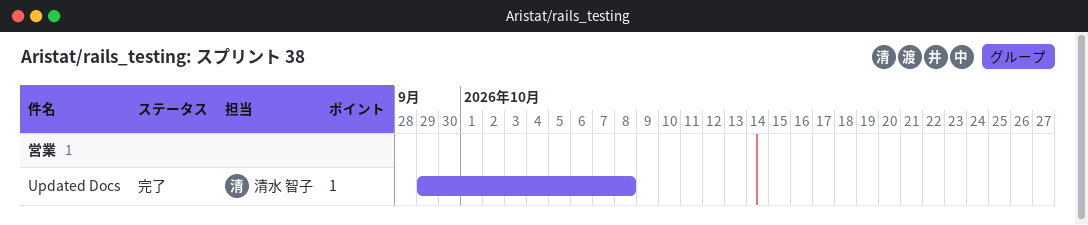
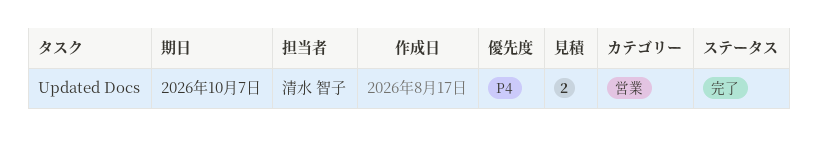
Updated Docs, estimate: 1 -> 2
Updated Docs, due: Oct 8 -> Oct 7

